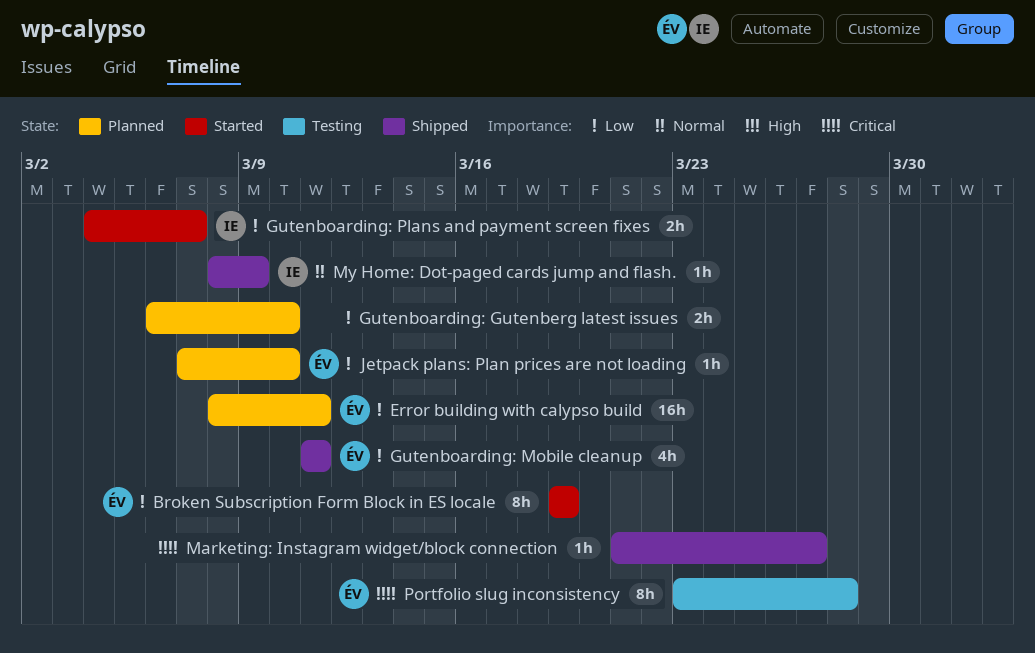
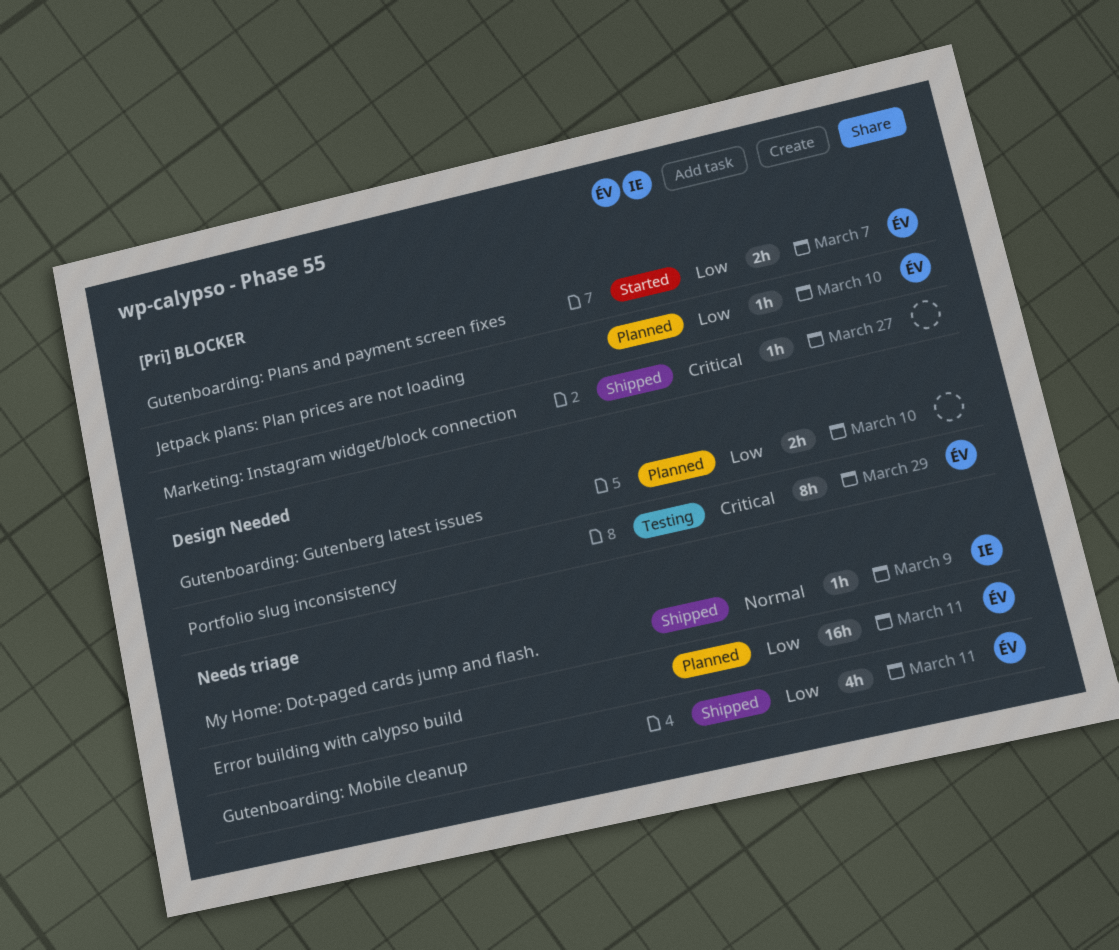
Broken Subscription Form Block in ES locale: present -> none
Gutenboarding: Plans and payment screen fixes, owner: IE -> ÉV
Portfolio slug inconsistency, due: Mar 28 -> Mar 29

